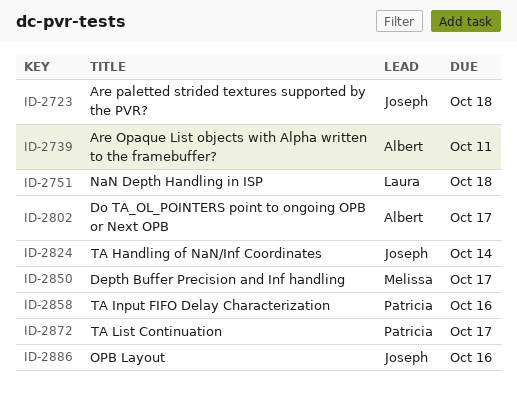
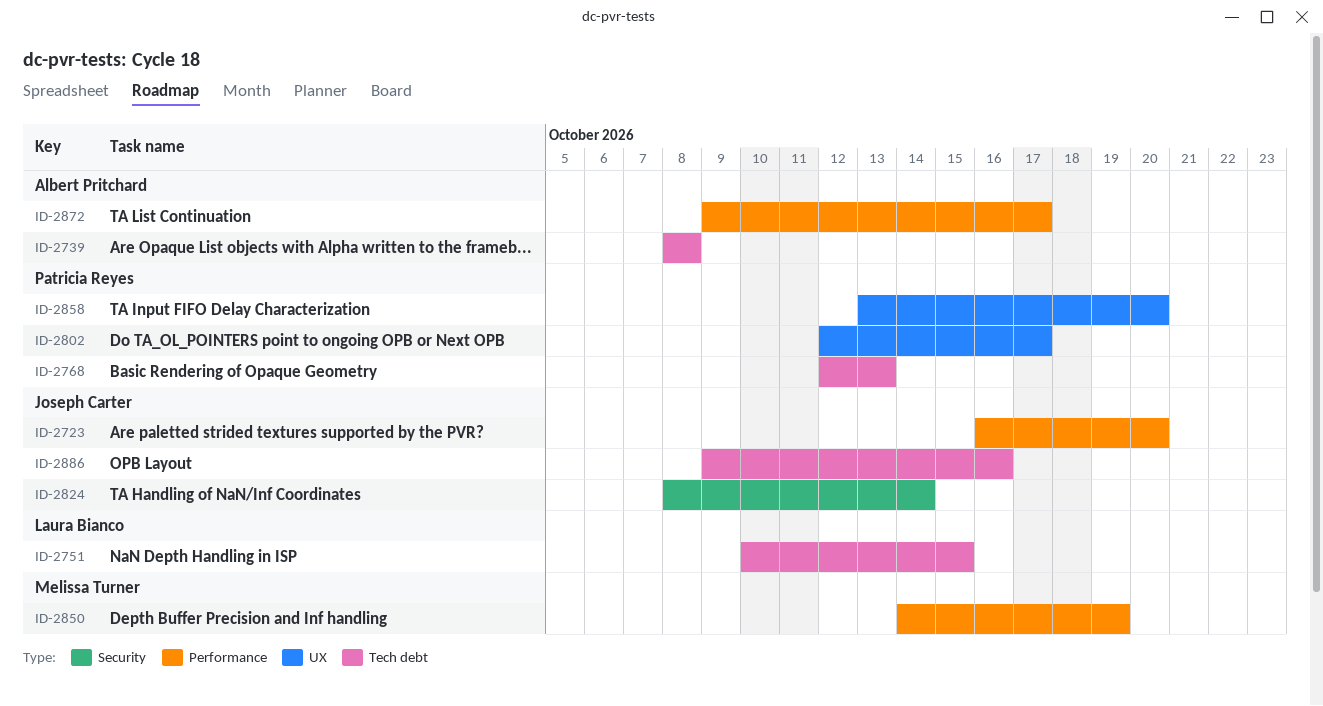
ID-2723, due: Oct 18 -> Oct 20
ID-2739, due: Oct 11 -> Oct 8
ID-2751, due: Oct 18 -> Oct 15
ID-2768: none -> present
ID-2802, owner: Albert Pritchard -> Patricia Reyes
ID-2850, due: Oct 17 -> Oct 19
ID-2858, due: Oct 16 -> Oct 20
ID-2872, owner: Patricia Reyes -> Albert Pritchard

